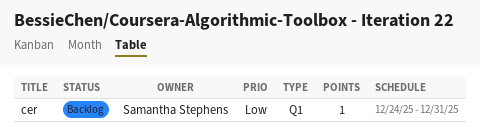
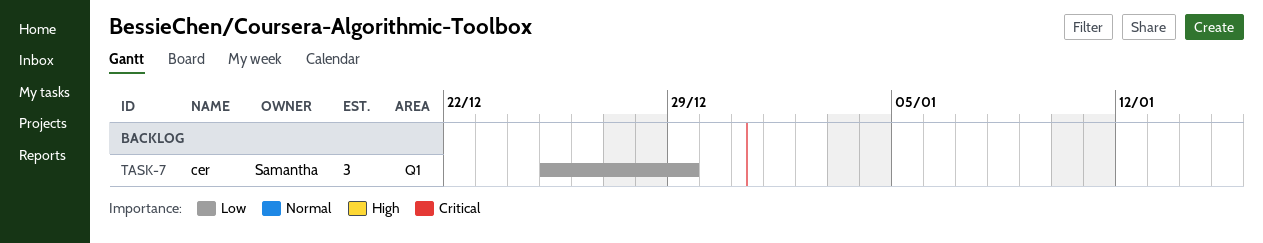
cer, estimate: 1 -> 3
cer, start: Dec 24 -> Dec 25
cer, due: Dec 31 -> Dec 29

